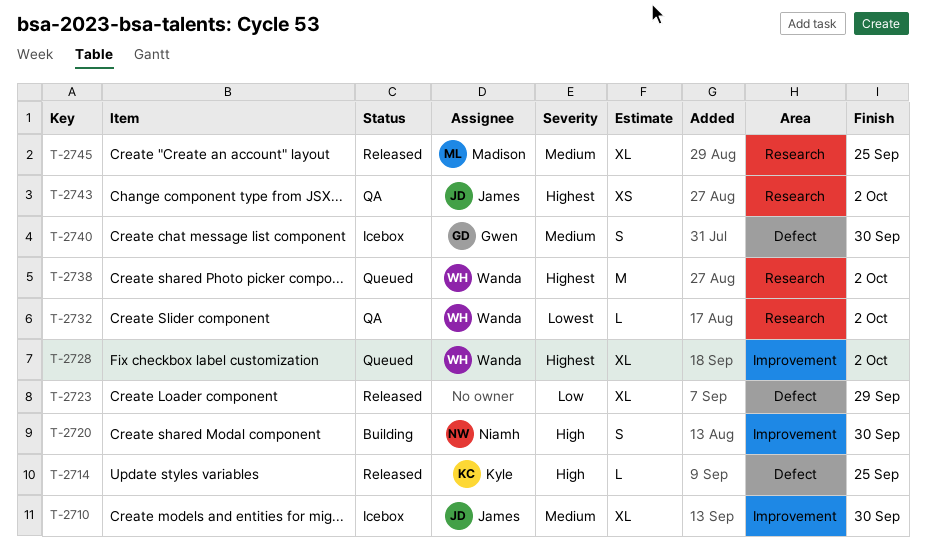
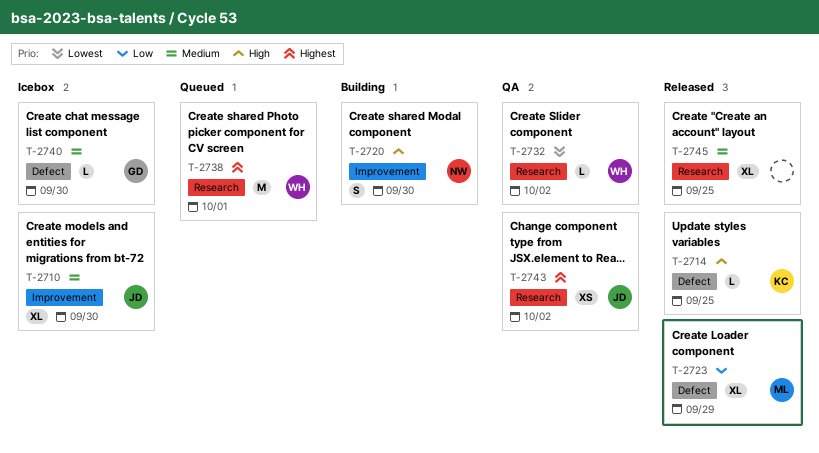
T-2723, owner: none -> Madison
T-2728: present -> none
T-2738, due: Oct 2 -> Oct 1
T-2740, estimate: S -> L
T-2745, owner: Madison -> none

